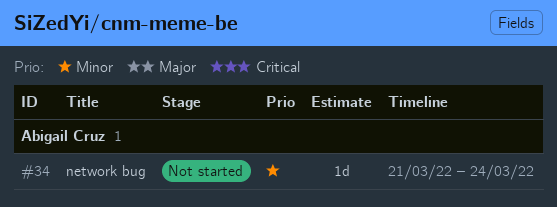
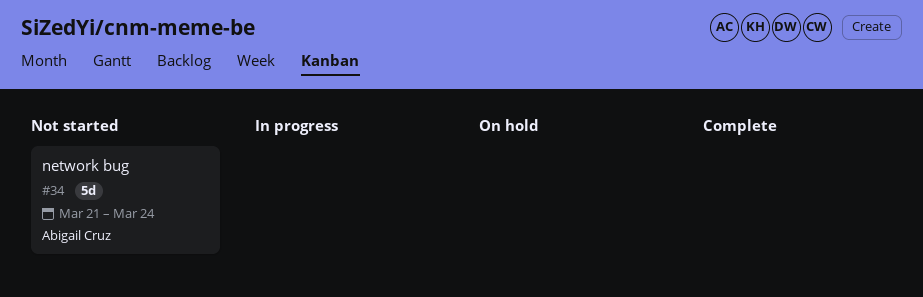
#34, estimate: 1d -> 5d

